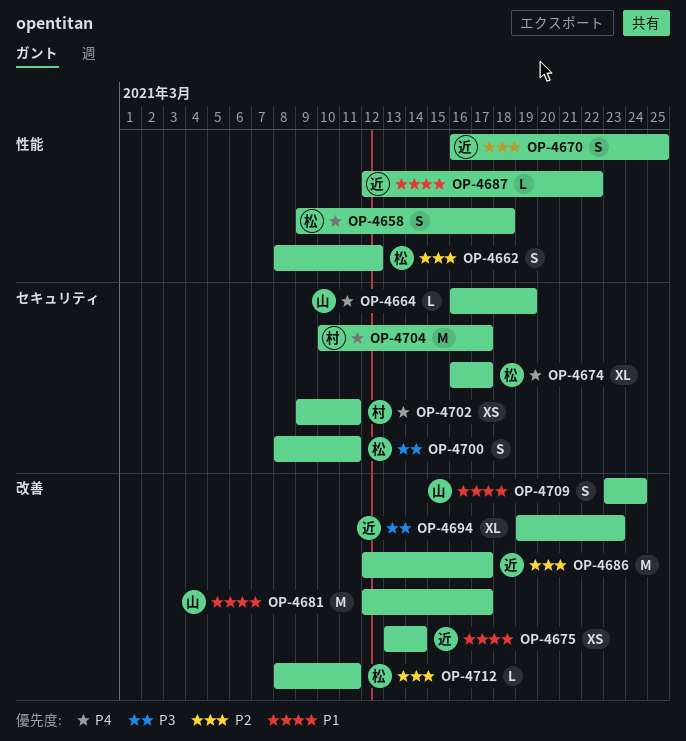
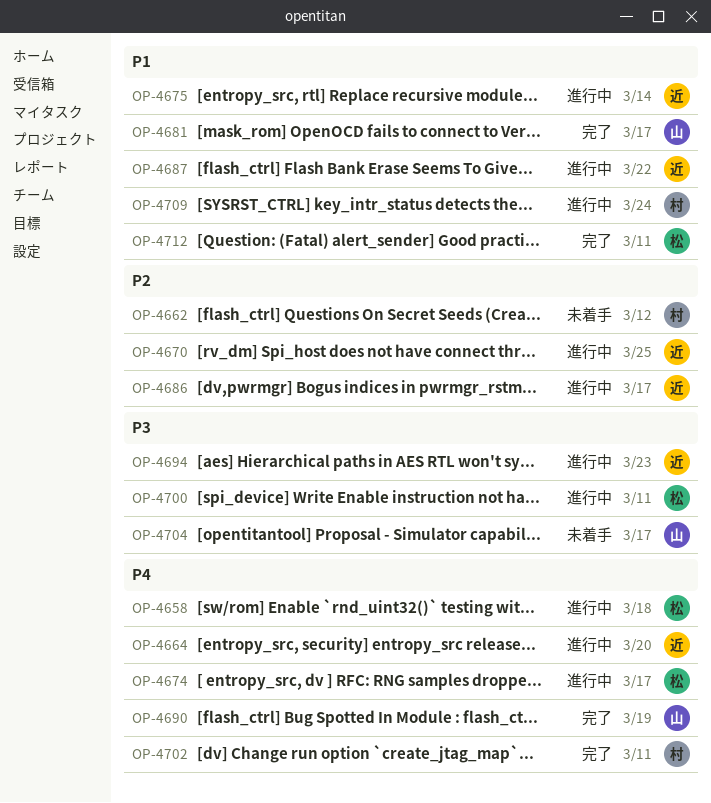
OP-4662, owner: 松 -> 村
OP-4664, owner: 山 -> 近
OP-4664, due: Mar 19 -> Mar 20
OP-4690: none -> present
OP-4704, owner: 村 -> 山
OP-4704, priority: P4 -> P3
OP-4709, owner: 山 -> 村
OP-4712, priority: P2 -> P1

